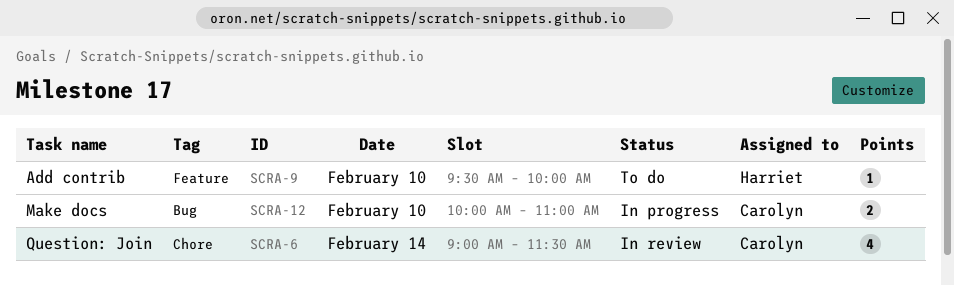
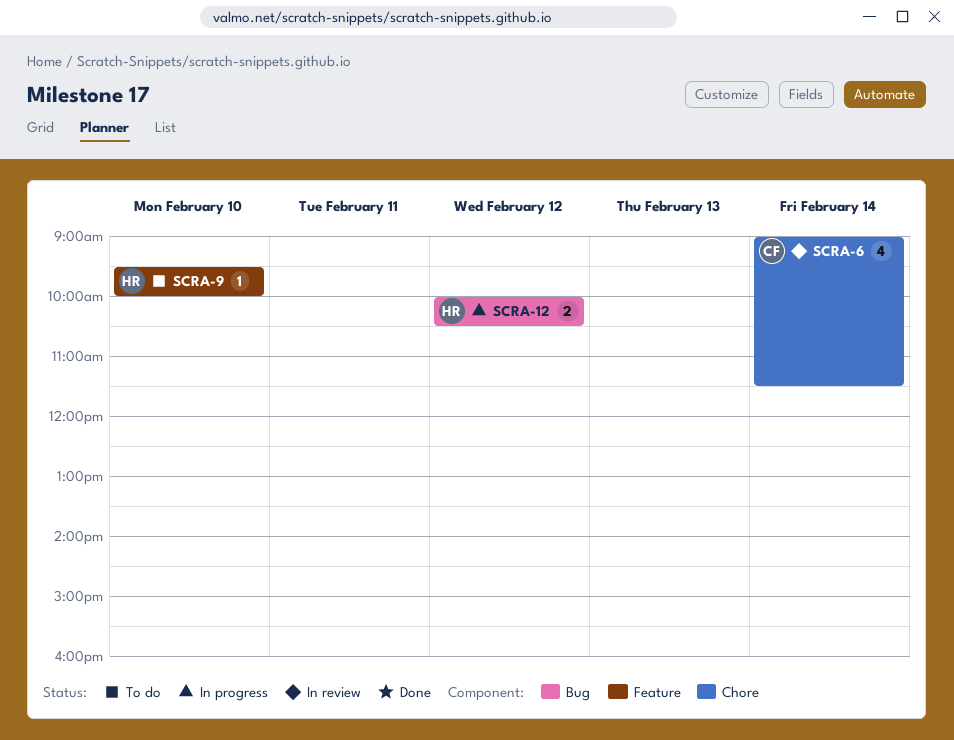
SCRA-12, owner: Carolyn -> Harriet
SCRA-12, day: Feb 10 -> Feb 12
SCRA-12, ends: 11:00 -> 10:30

